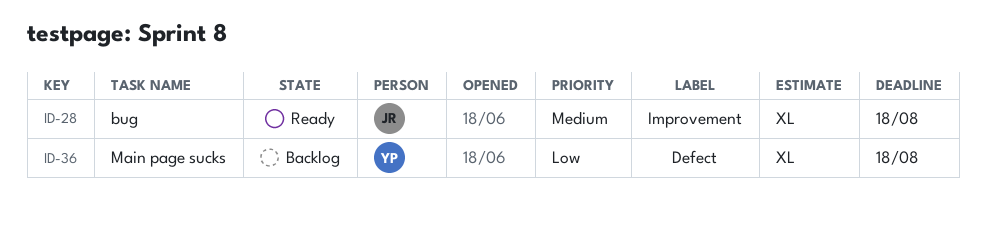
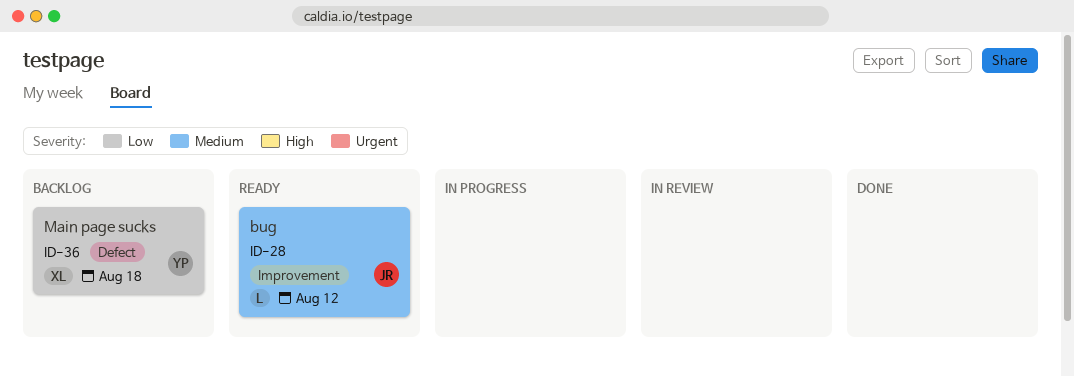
ID-28, estimate: XL -> L
ID-28, due: Aug 18 -> Aug 12

